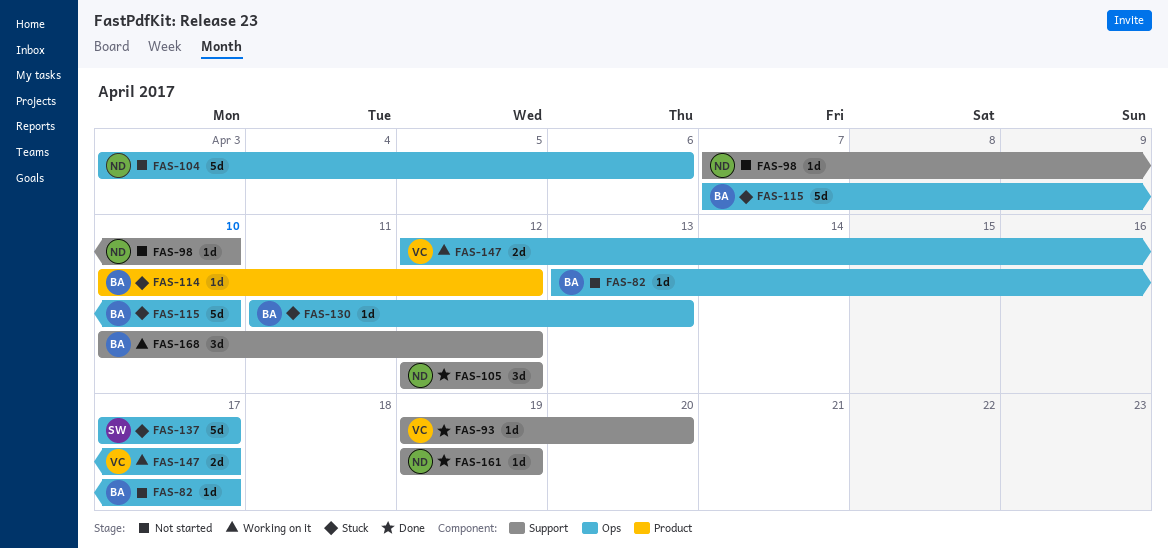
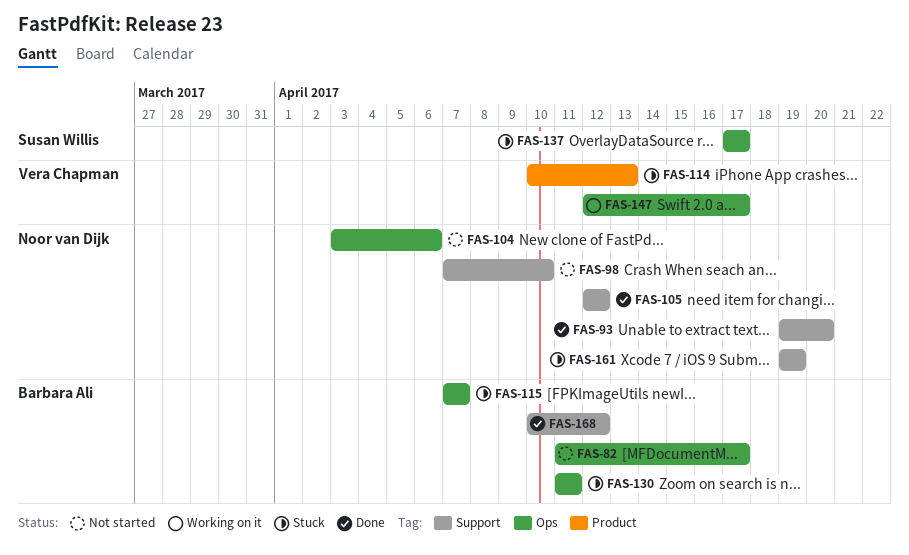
FAS-82, start: Apr 13 -> Apr 11
FAS-93, owner: Vera Chapman -> Noor van Dijk
FAS-114, owner: Barbara Ali -> Vera Chapman
FAS-114, due: Apr 12 -> Apr 13
FAS-115, due: Apr 10 -> Apr 7
FAS-130, due: Apr 13 -> Apr 11
FAS-161, status: Done -> Stuck
FAS-168, status: Working on it -> Done

